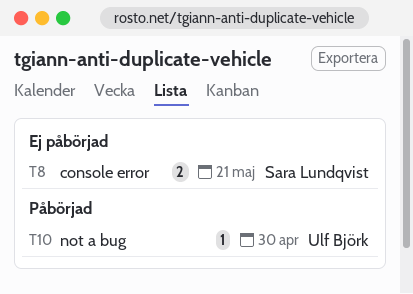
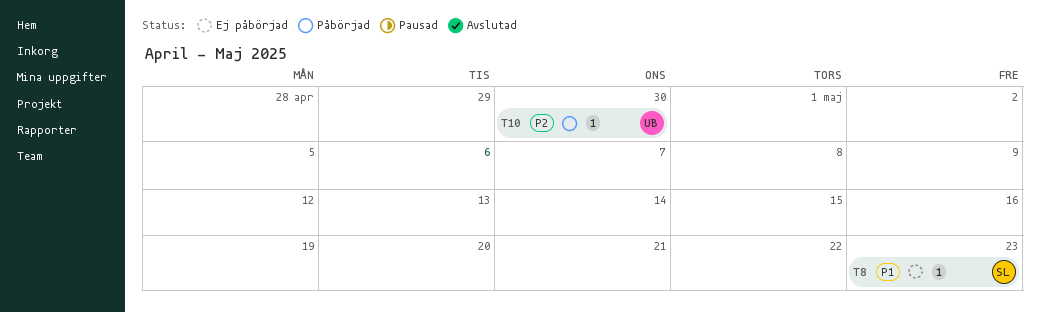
T8, estimate: 2 -> 1
T8, due: May 21 -> May 23

